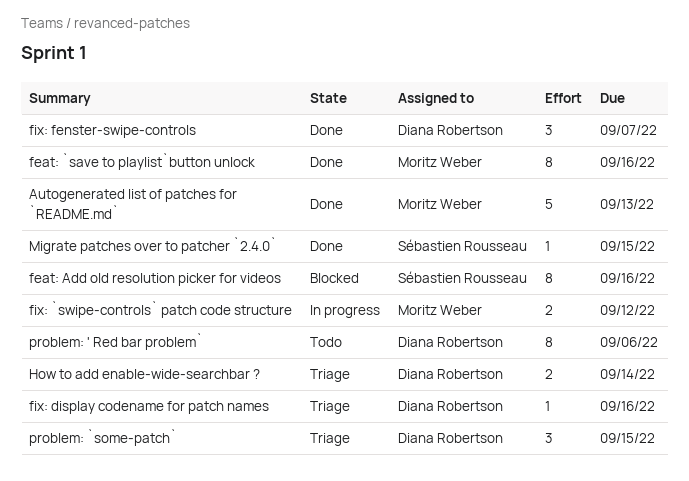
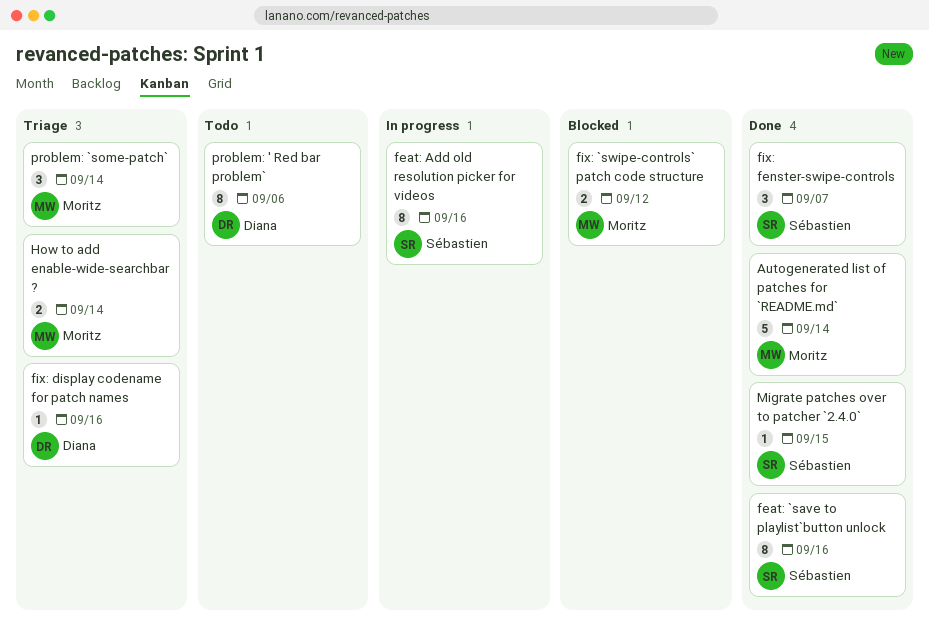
Autogenerated list of patches for `README.md`, due: Sep 13 -> Sep 14
feat: `save to playlist`button unlock, owner: Moritz Weber -> Sébastien Rousseau
feat: Add old resolution picker for videos, status: Blocked -> In progress
fix: `swipe-controls` patch code structure, status: In progress -> Blocked
fix: fenster-swipe-controls, owner: Diana Robertson -> Sébastien Rousseau
How to add enable-wide-searchbar ?, owner: Diana Robertson -> Moritz Weber
problem: `some-patch`, owner: Diana Robertson -> Moritz Weber
problem: `some-patch`, due: Sep 15 -> Sep 14

